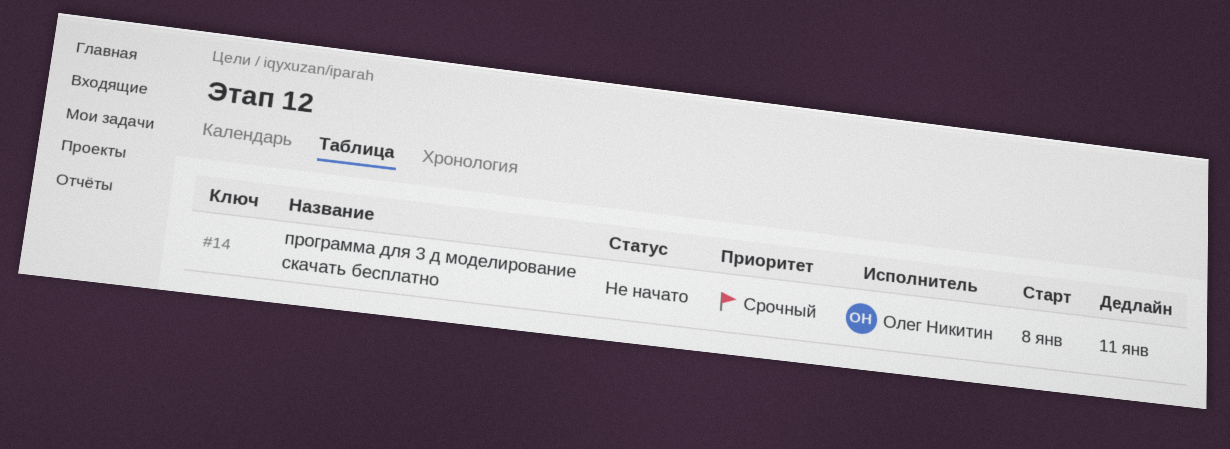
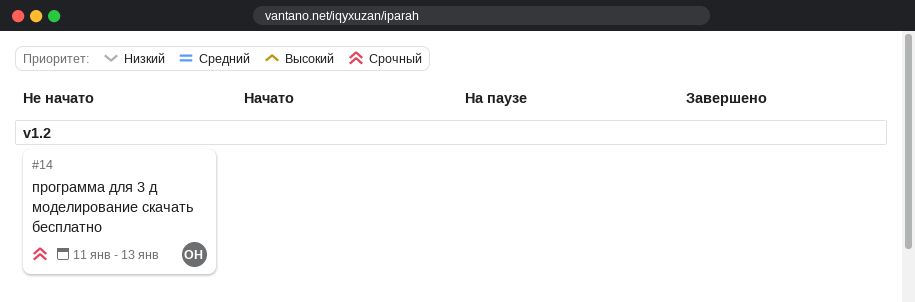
#14, start: Jan 8 -> Jan 11
#14, due: Jan 11 -> Jan 13

